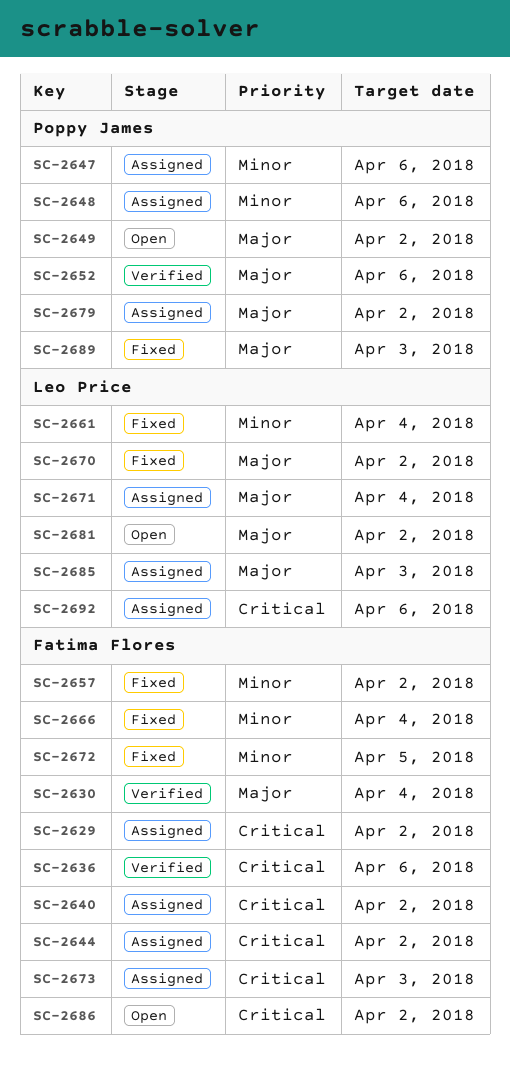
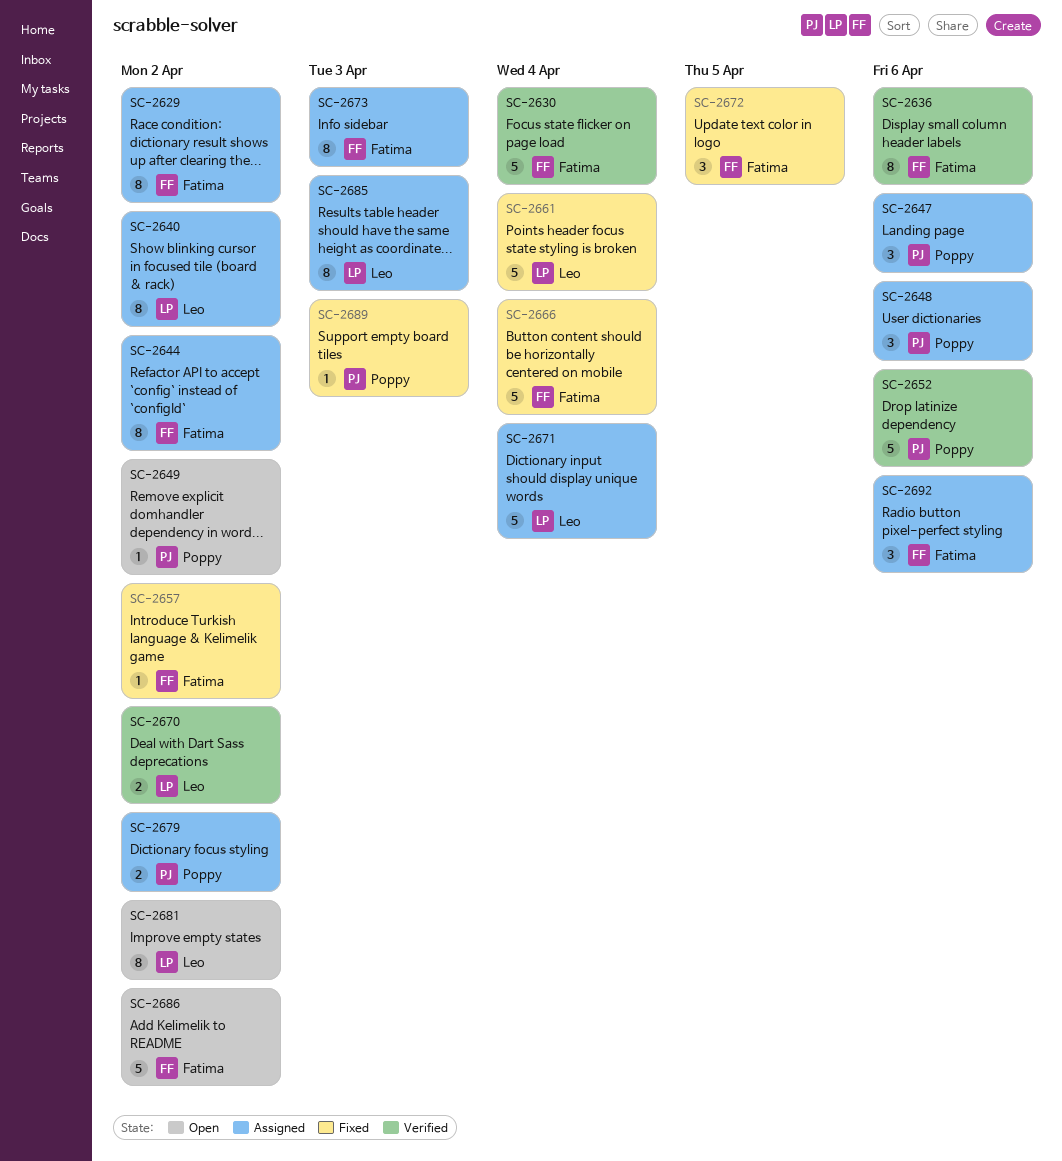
SC-2640, owner: Fatima Flores -> Leo Price
SC-2670, status: Fixed -> Verified
SC-2692, owner: Leo Price -> Fatima Flores

